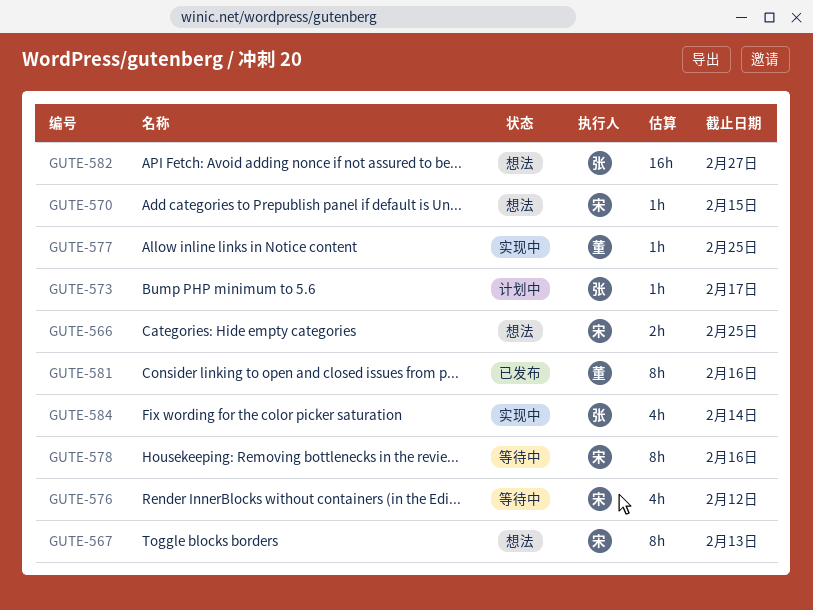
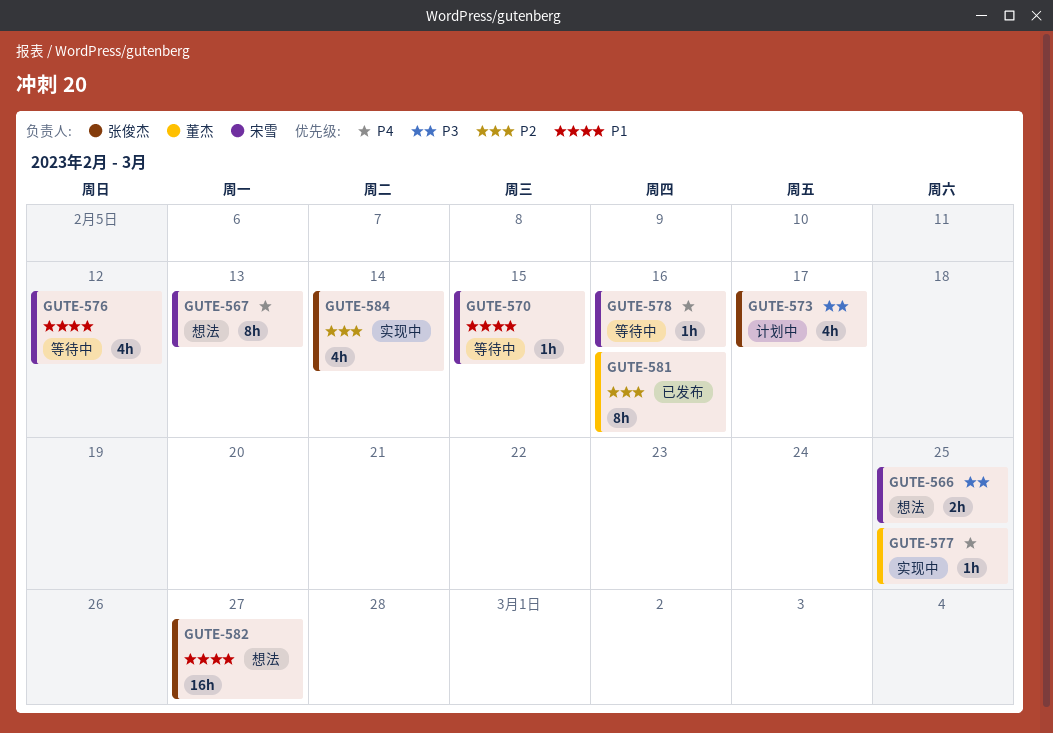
GUTE-570, status: 想法 -> 等待中
GUTE-573, estimate: 1h -> 4h
GUTE-578, estimate: 8h -> 1h

